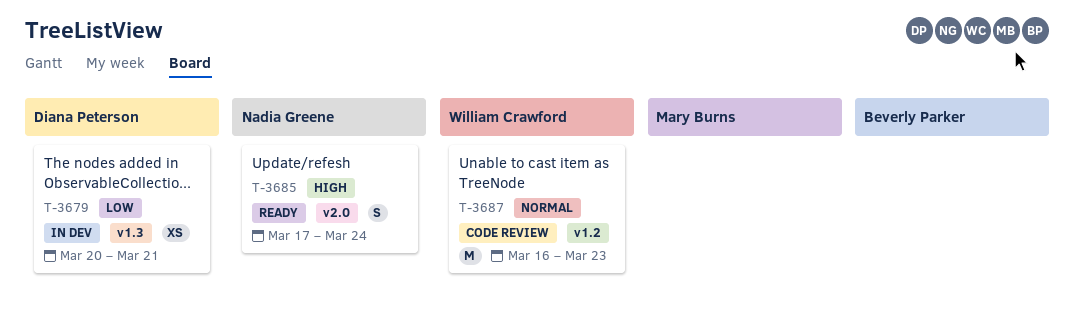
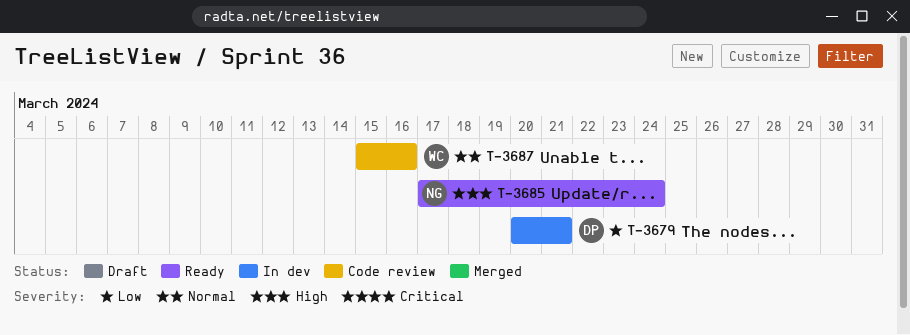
T-3687, start: Mar 16 -> Mar 15
T-3687, due: Mar 23 -> Mar 16

